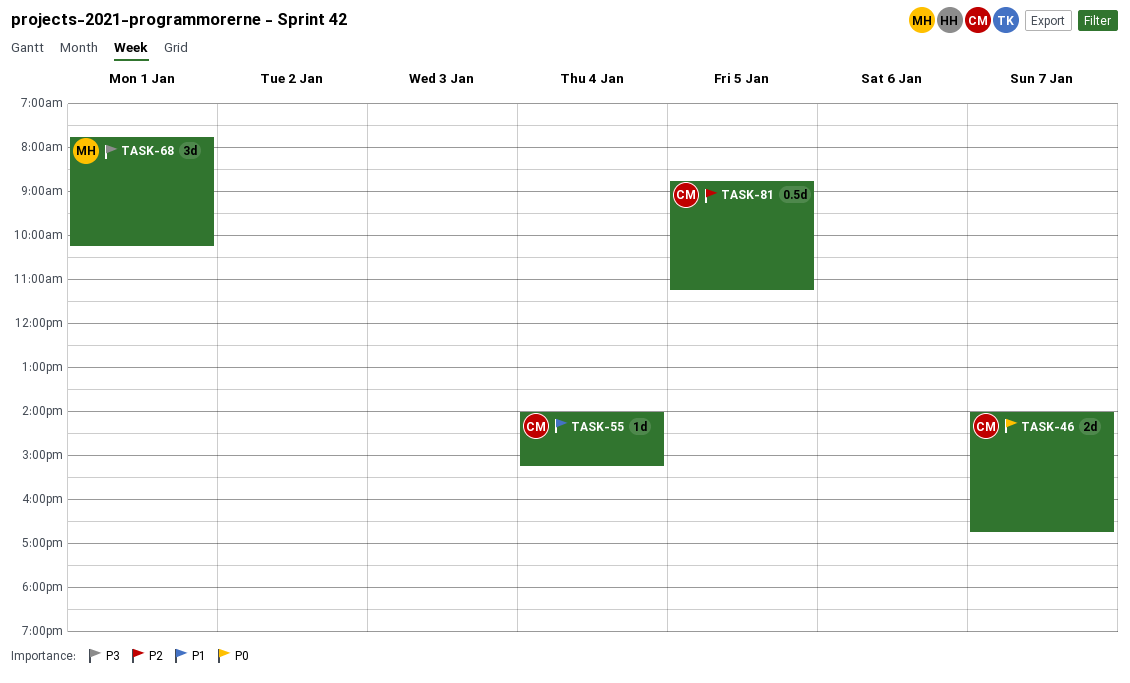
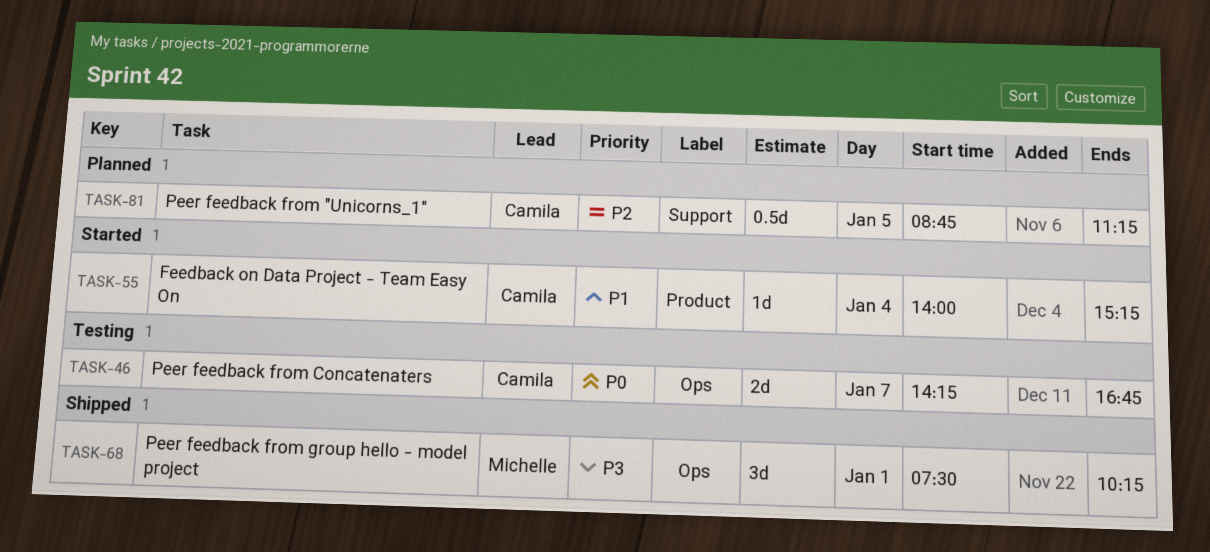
TASK-46, begins: 14:00 -> 14:15
TASK-68, begins: 07:45 -> 07:30

